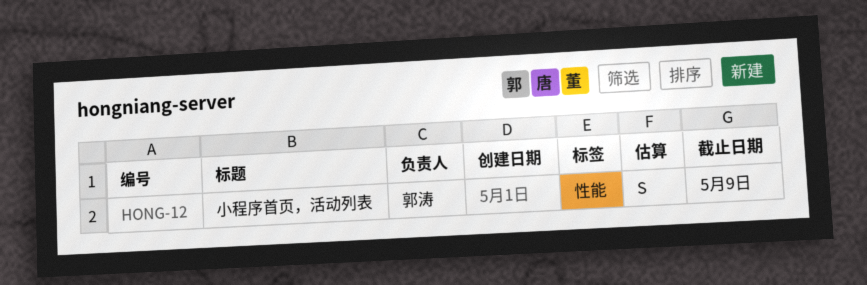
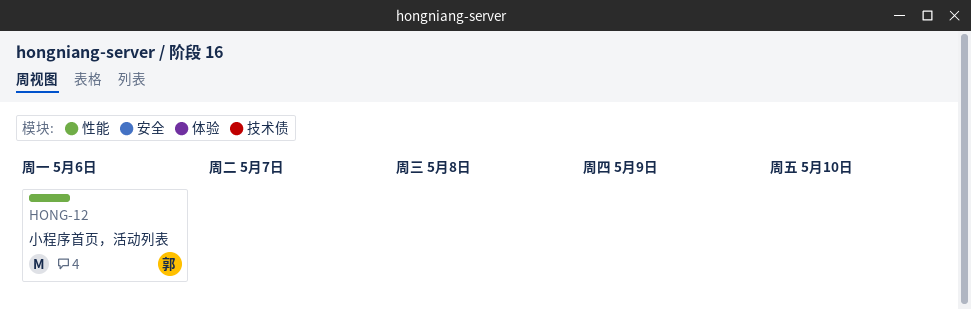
HONG-12, estimate: S -> M
HONG-12, due: May 9 -> May 6

